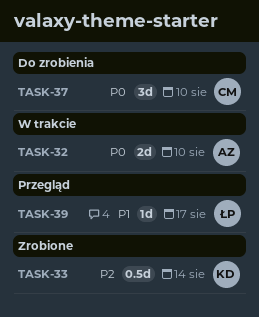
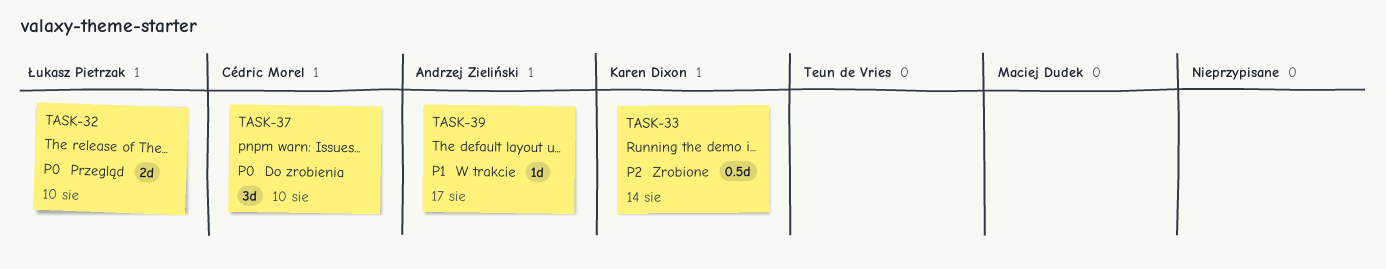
TASK-32, status: W trakcie -> Przegląd
TASK-32, owner: Andrzej Zieliński -> Łukasz Pietrzak
TASK-39, status: Przegląd -> W trakcie
TASK-39, owner: Łukasz Pietrzak -> Andrzej Zieliński

